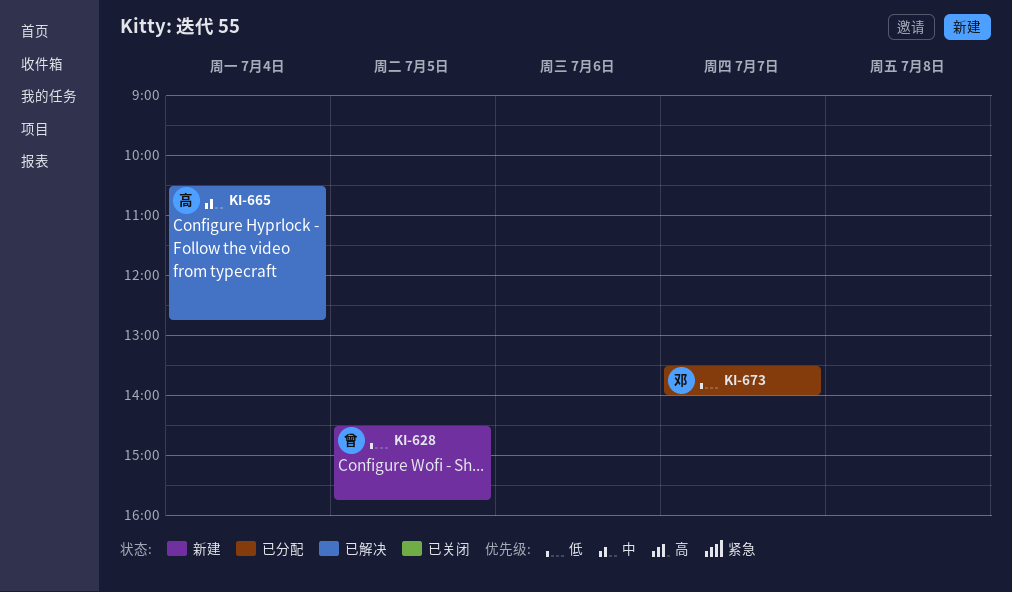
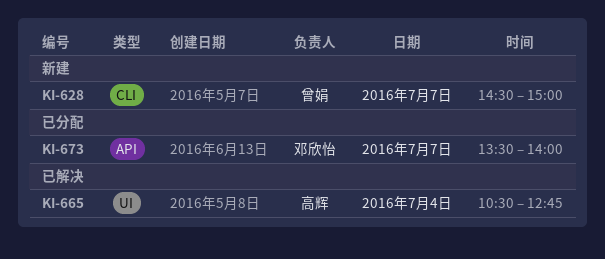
KI-628, day: Jul 5 -> Jul 7
KI-628, ends: 15:45 -> 15:00

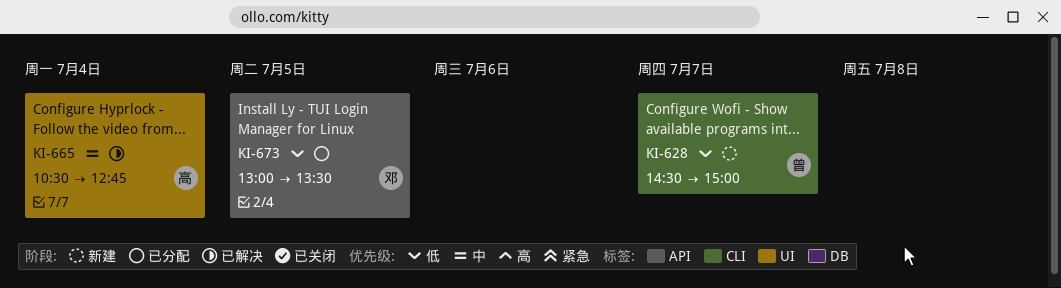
KI-673, day: Jul 7 -> Jul 5
KI-673, begins: 13:30 -> 13:00
KI-673, ends: 14:00 -> 13:30

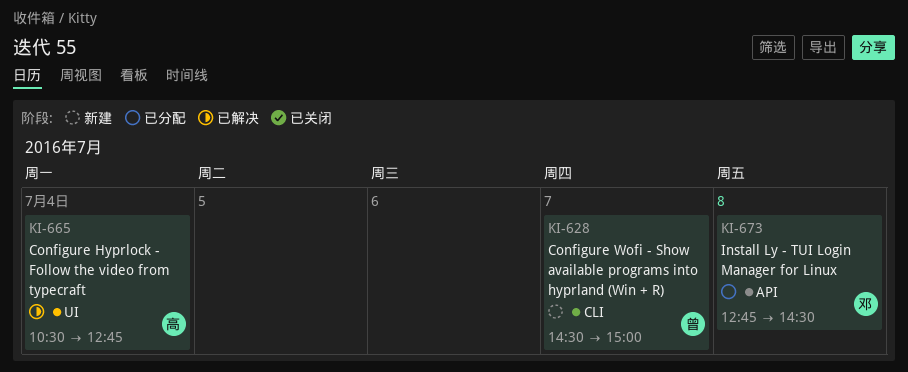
KI-673, day: Jul 5 -> Jul 8
KI-673, begins: 13:00 -> 12:45
KI-673, ends: 13:30 -> 14:30

